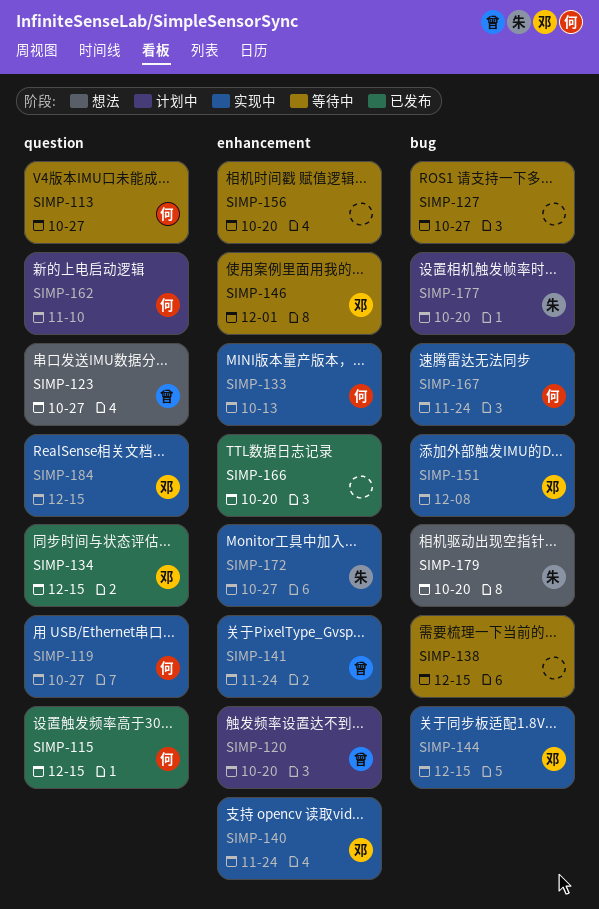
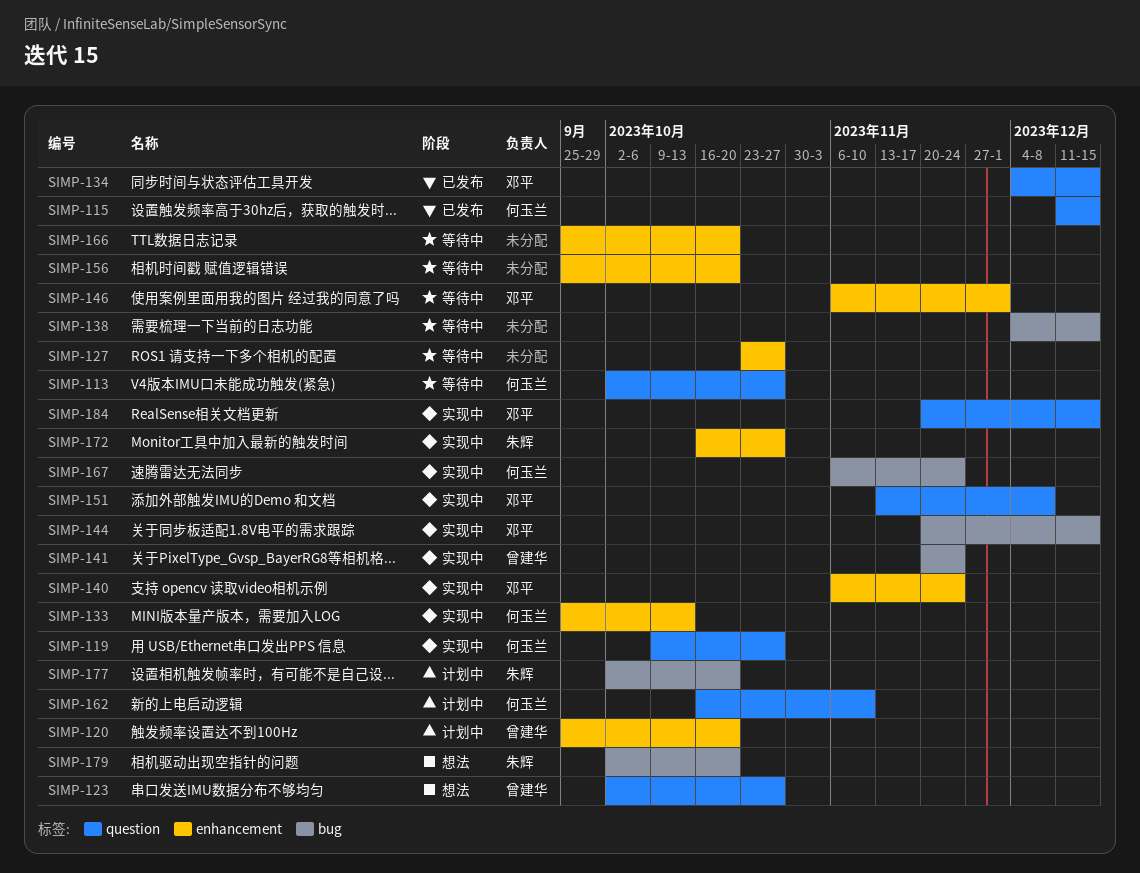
SIMP-127, label: bug -> enhancement
SIMP-141, label: enhancement -> bug
SIMP-151, label: bug -> question
SIMP-166, status: 已发布 -> 等待中

